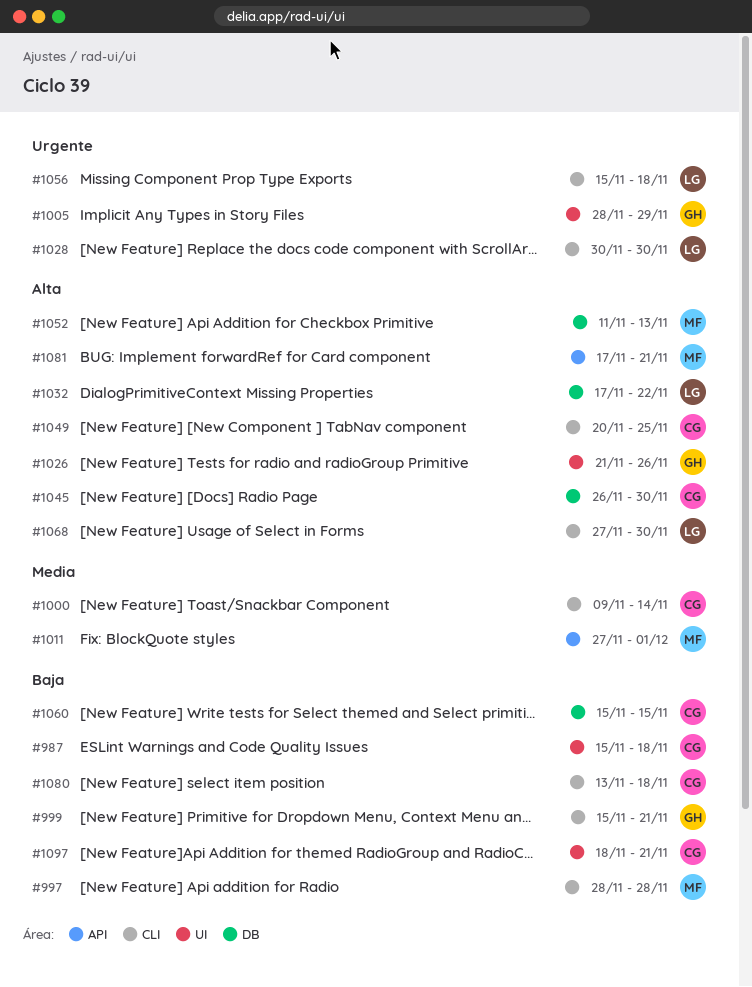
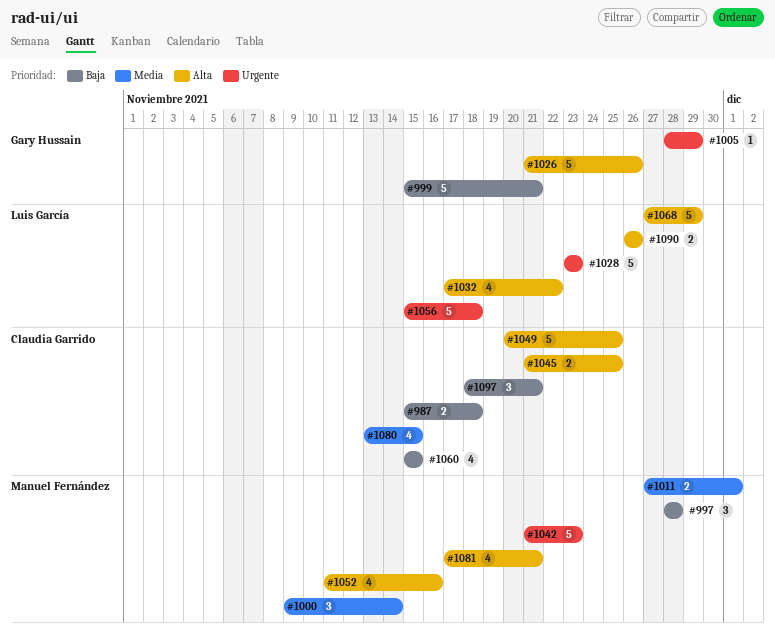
#1000, owner: Claudia Garrido -> Manuel Fernández
#1028, start: Nov 30 -> Nov 23
#1028, due: Nov 30 -> Nov 23
#1042: none -> present
#1045, start: Nov 26 -> Nov 21
#1045, due: Nov 30 -> Nov 25
#1052, due: Nov 13 -> Nov 16
#1068, due: Nov 30 -> Nov 29
#1080, priority: Baja -> Media
#1080, due: Nov 18 -> Nov 15
#1090: none -> present

